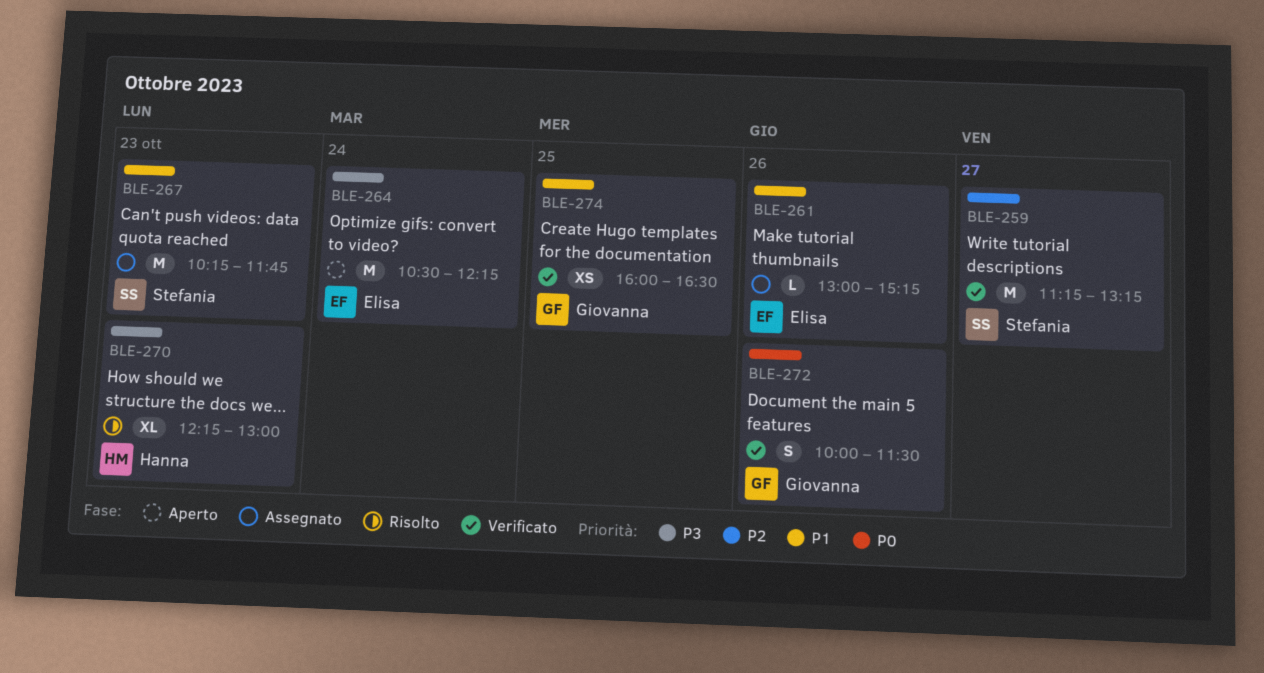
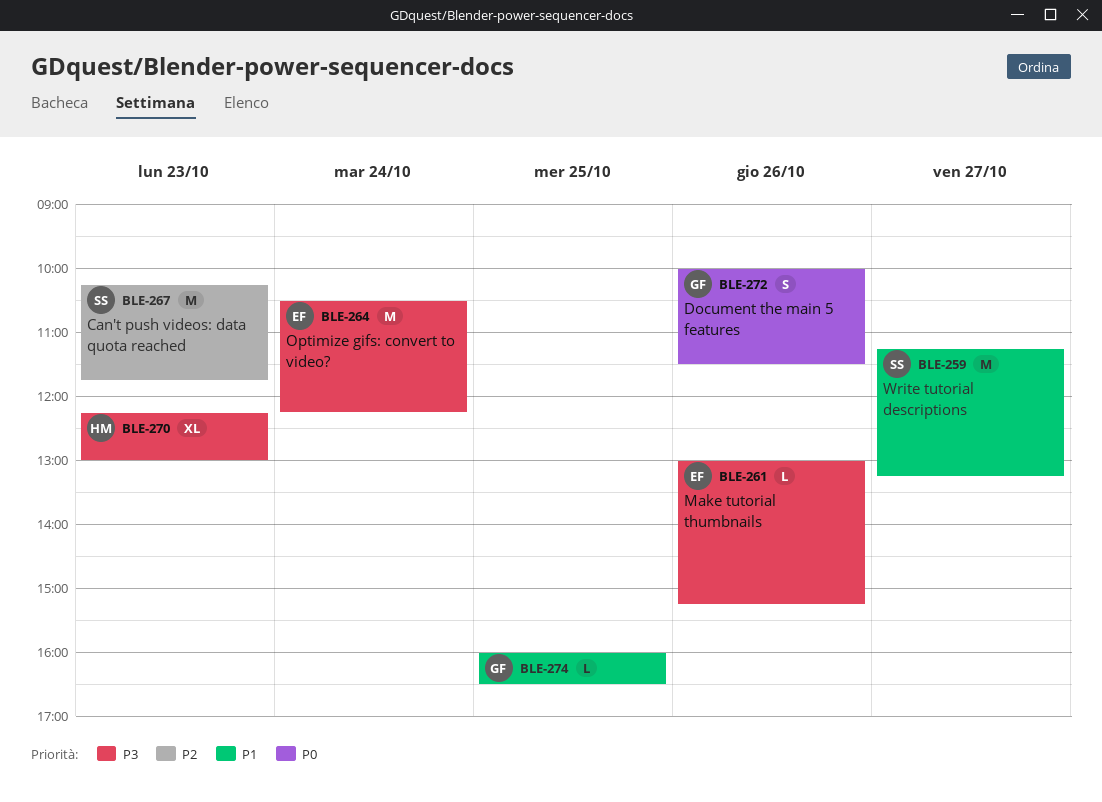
BLE-259, priority: P2 -> P1
BLE-261, priority: P1 -> P3
BLE-267, priority: P1 -> P2
BLE-274, estimate: XS -> L

